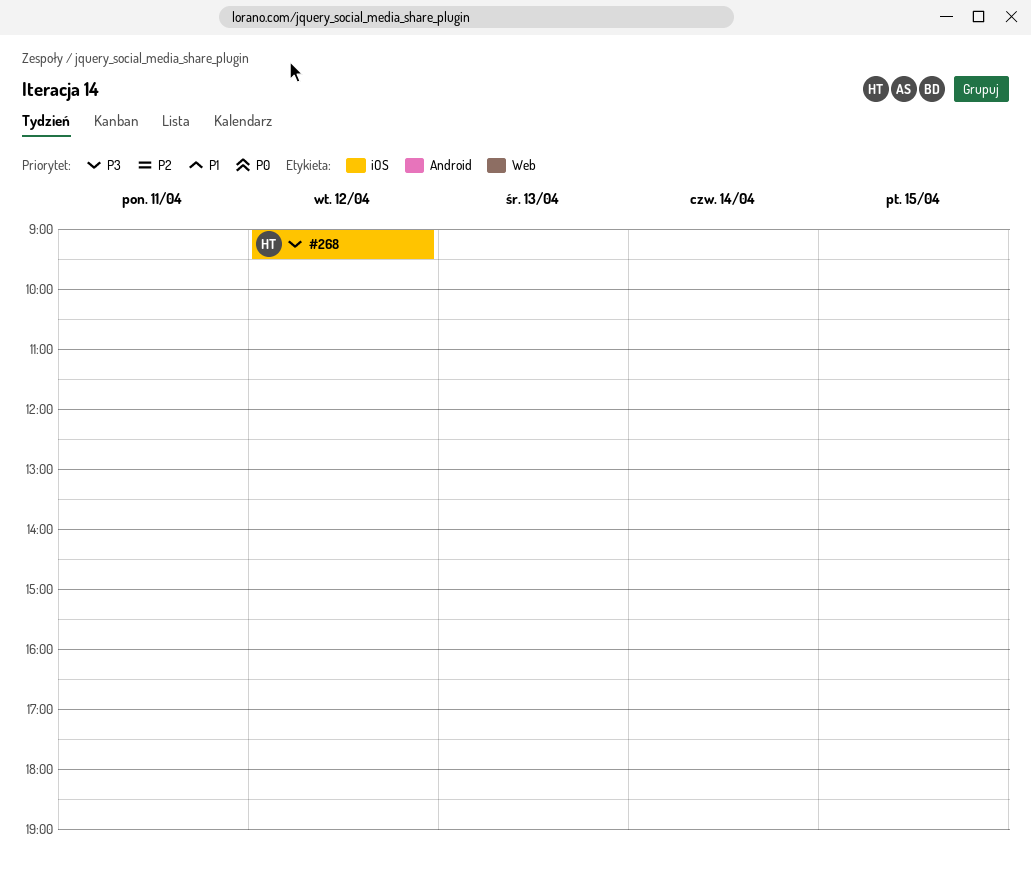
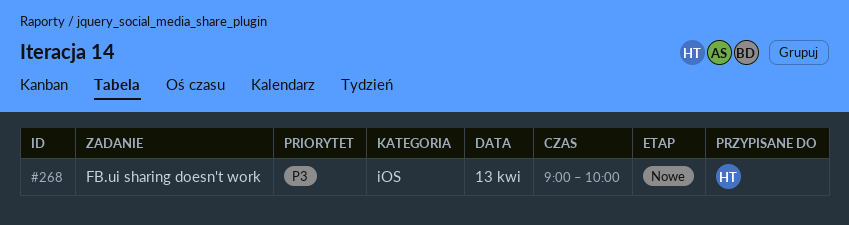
#268, day: Apr 12 -> Apr 13
#268, ends: 09:30 -> 10:00

